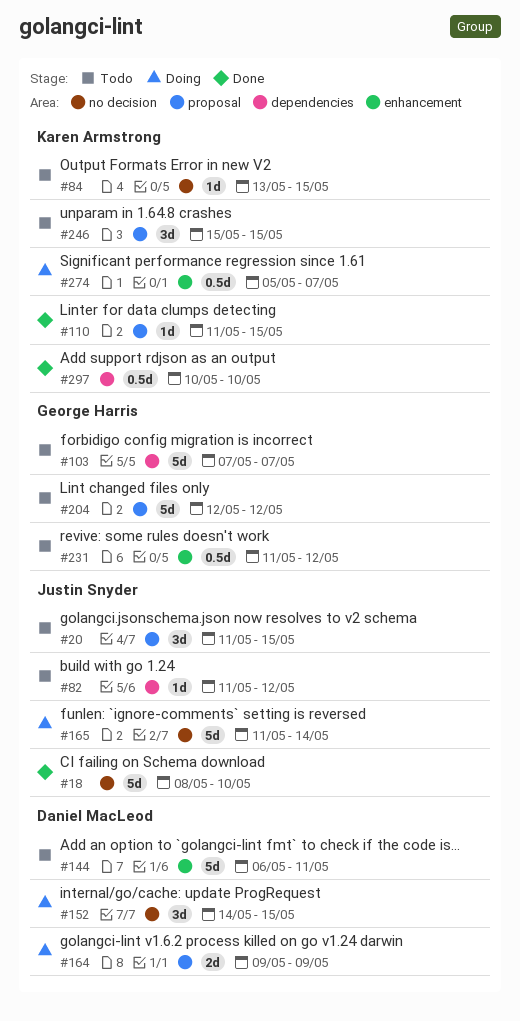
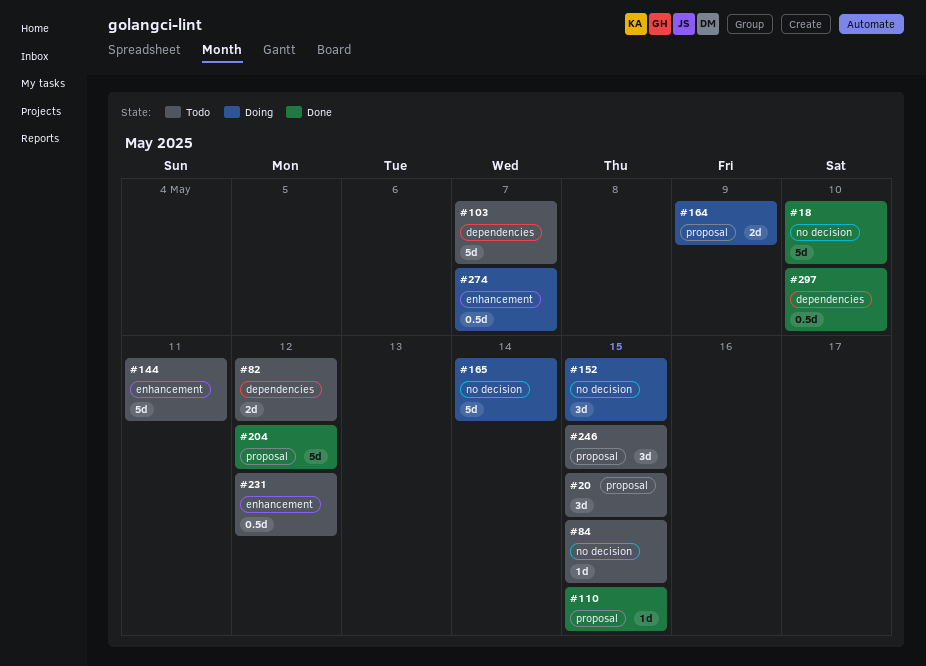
#82, estimate: 1d -> 2d
#204, status: Todo -> Done

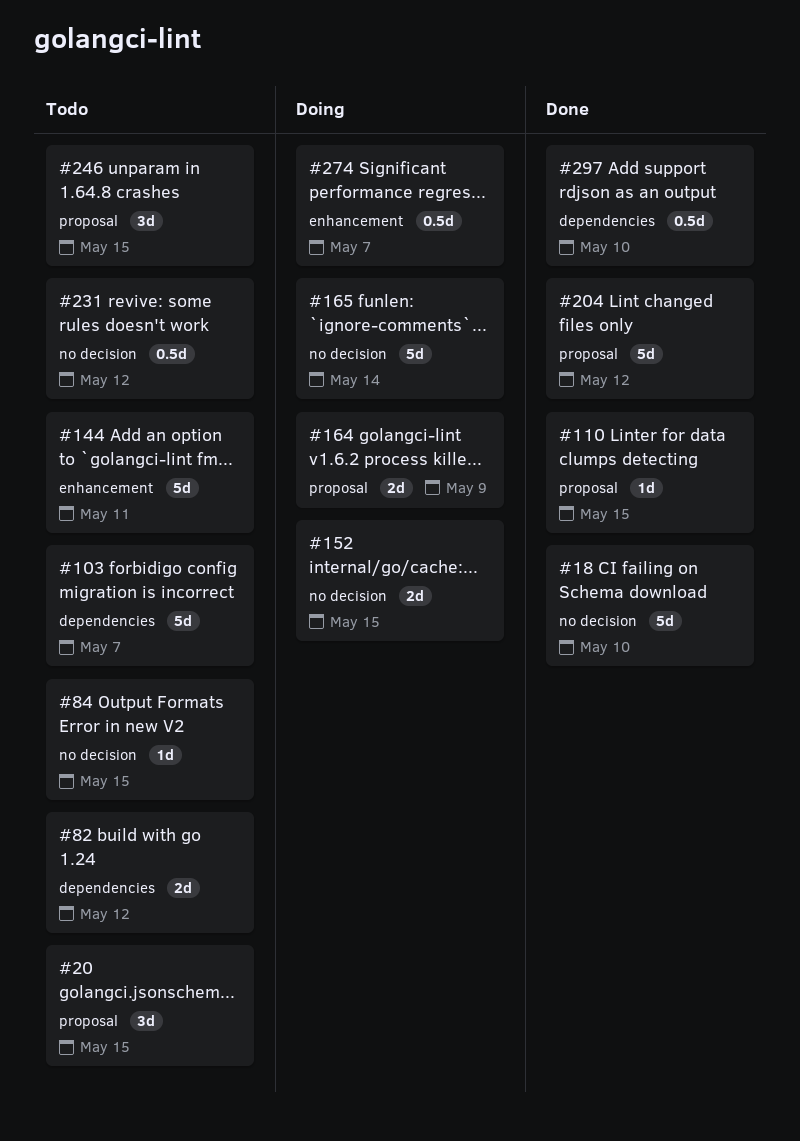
#152, estimate: 3d -> 2d
#231, label: enhancement -> no decision

